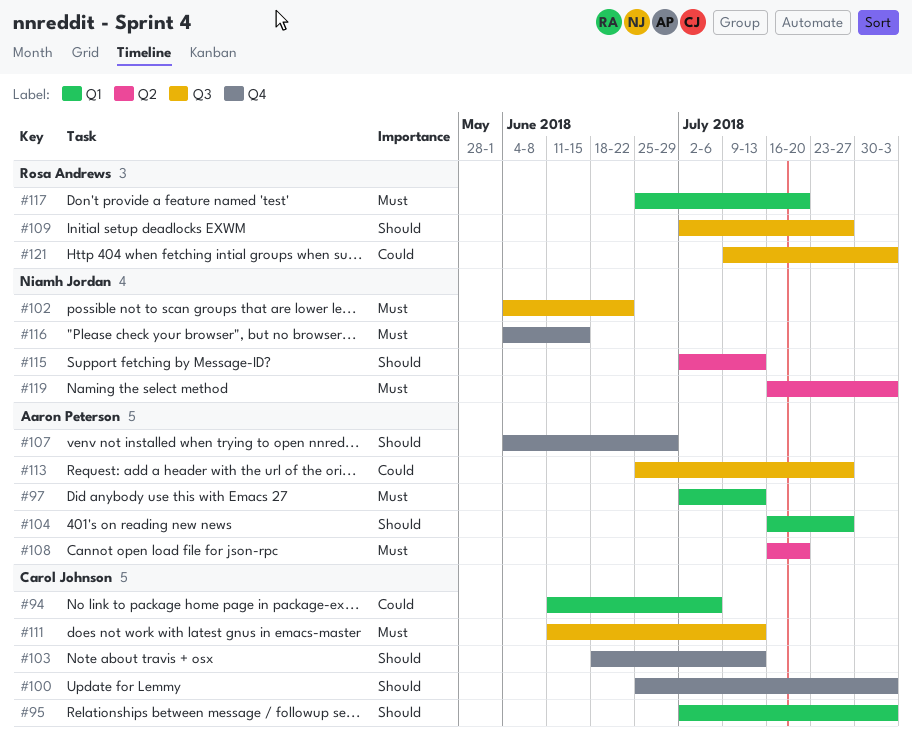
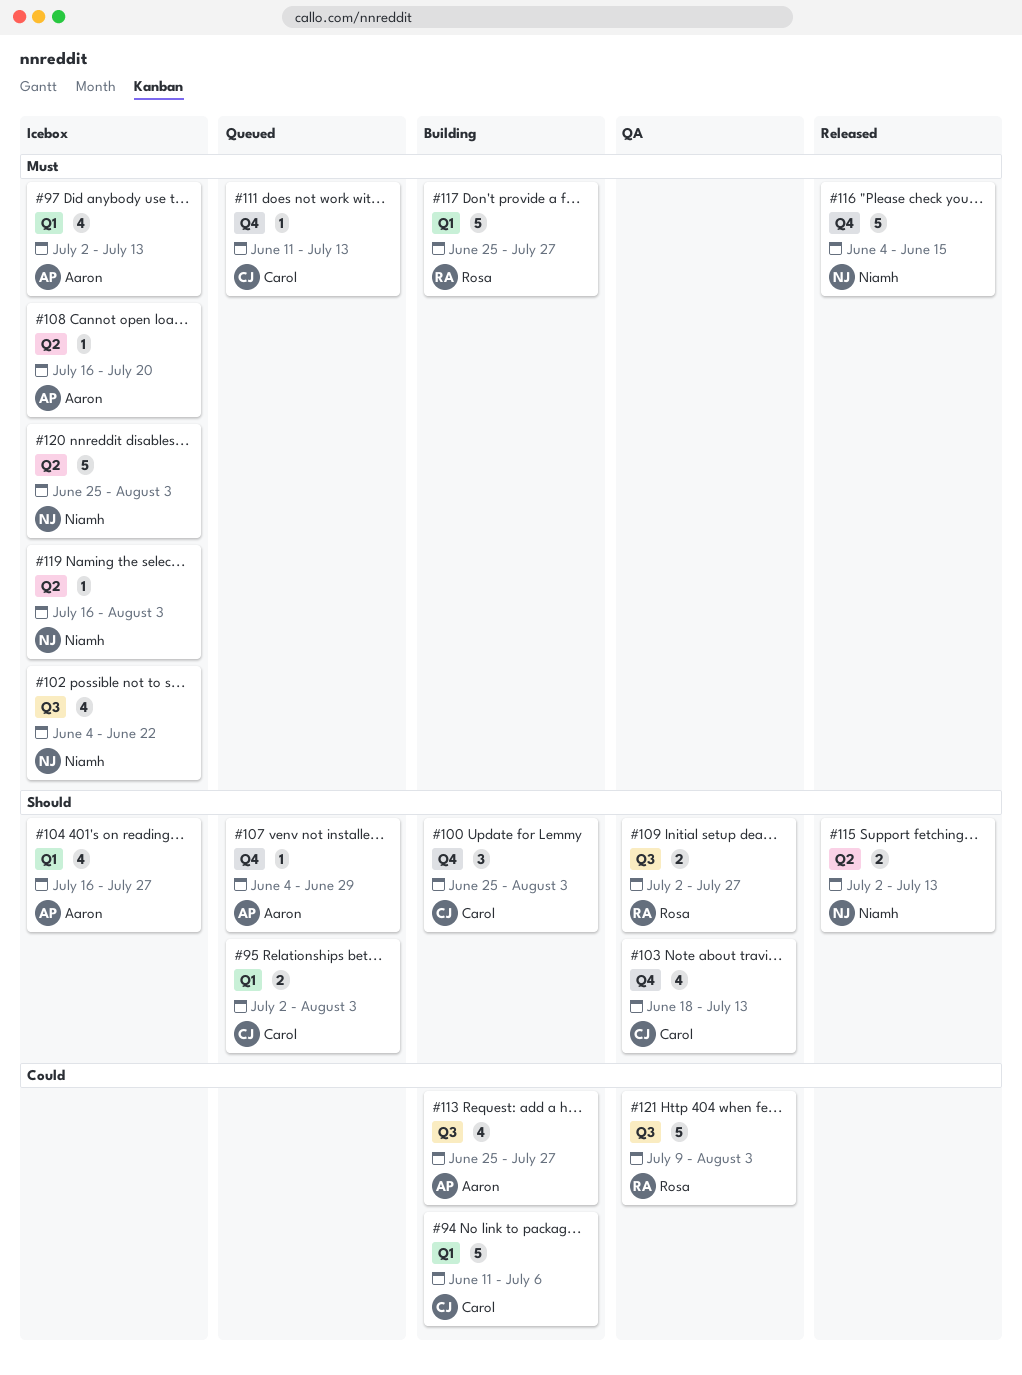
#111, label: Q3 -> Q4
#117, due: Jul 20 -> Jul 27
#120: none -> present

